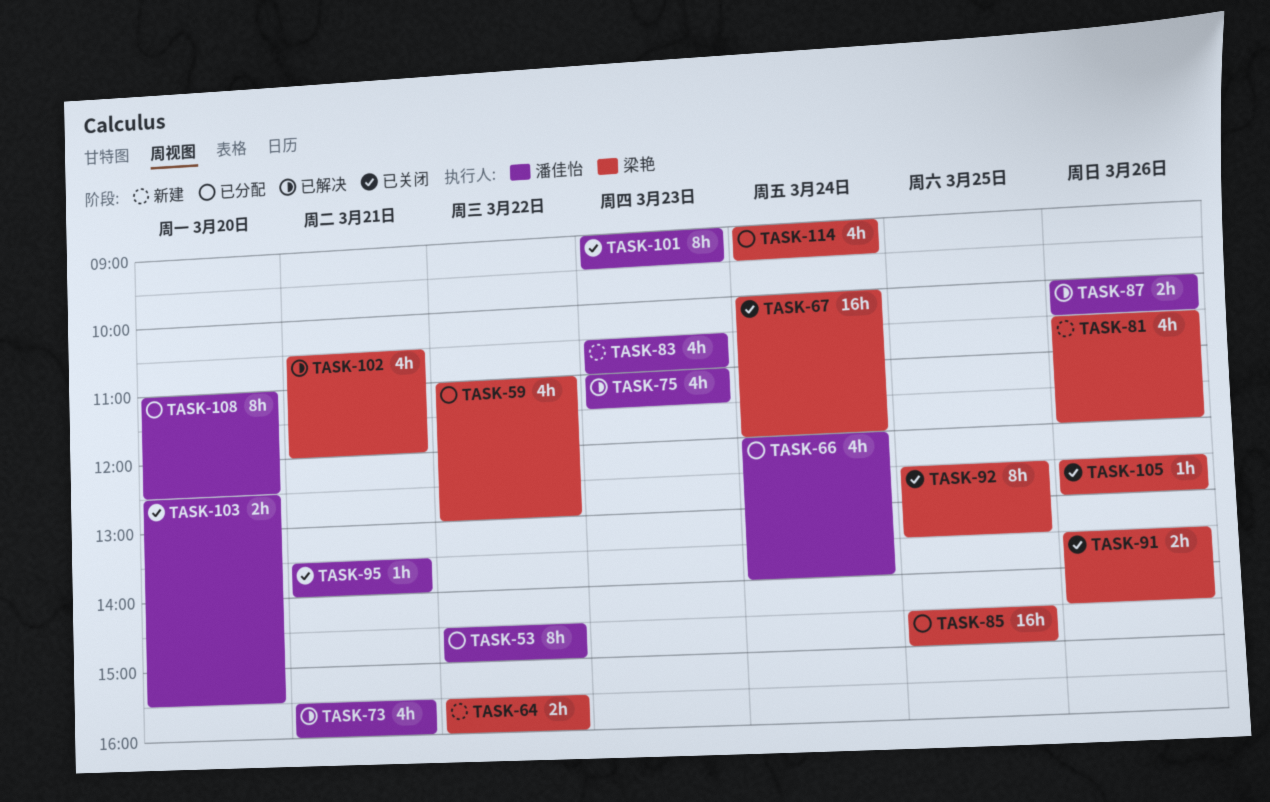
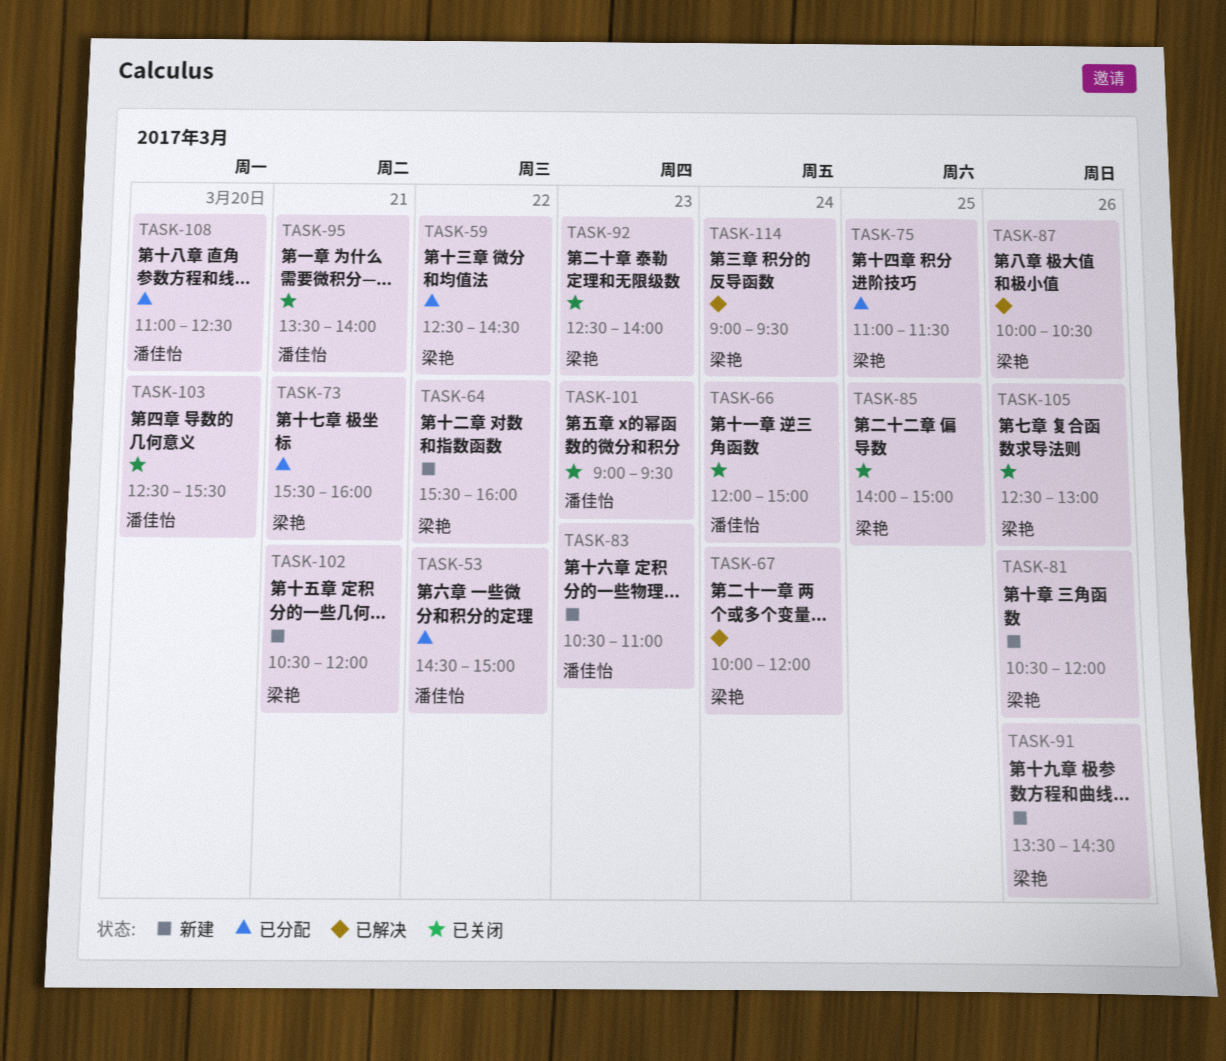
TASK-59, begins: 11:00 -> 12:30
TASK-59, ends: 13:00 -> 14:30
TASK-66, status: 已分配 -> 已关闭
TASK-66, ends: 14:00 -> 15:00
TASK-67, status: 已关闭 -> 已解决
TASK-73, status: 已解决 -> 已分配
TASK-73, owner: 潘佳怡 -> 梁艳
TASK-75, status: 已解决 -> 已分配
TASK-75, owner: 潘佳怡 -> 梁艳
TASK-75, day: Mar 23 -> Mar 25
TASK-85, status: 已分配 -> 已关闭
TASK-85, begins: 14:30 -> 14:00
TASK-87, owner: 潘佳怡 -> 梁艳
TASK-91, status: 已关闭 -> 新建
TASK-92, day: Mar 25 -> Mar 23
TASK-92, ends: 13:30 -> 14:00
TASK-102, status: 已解决 -> 新建
TASK-114, status: 已分配 -> 已解决

